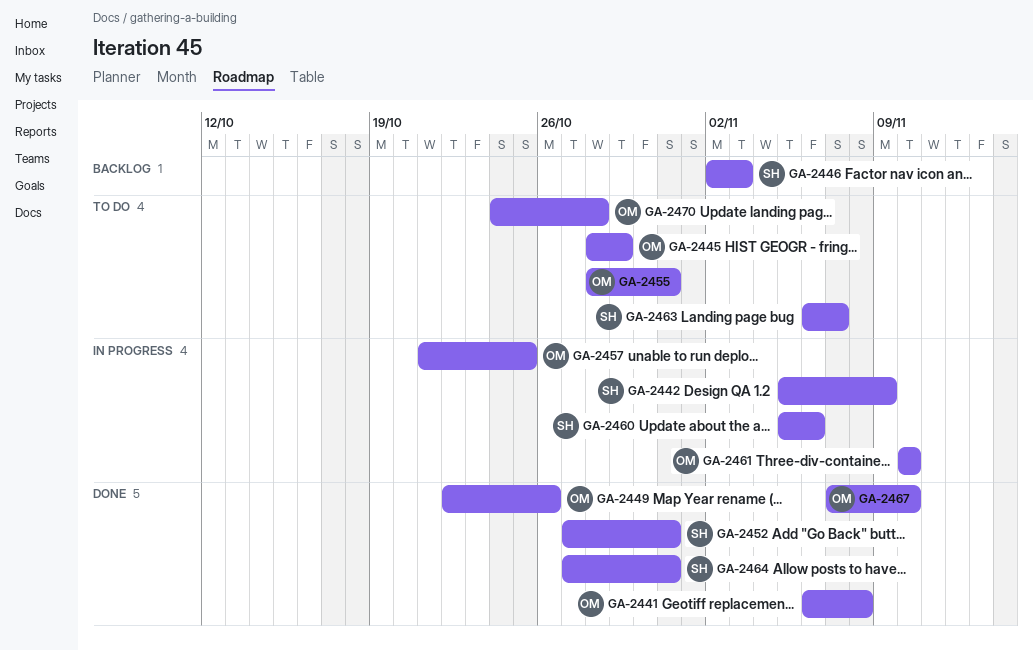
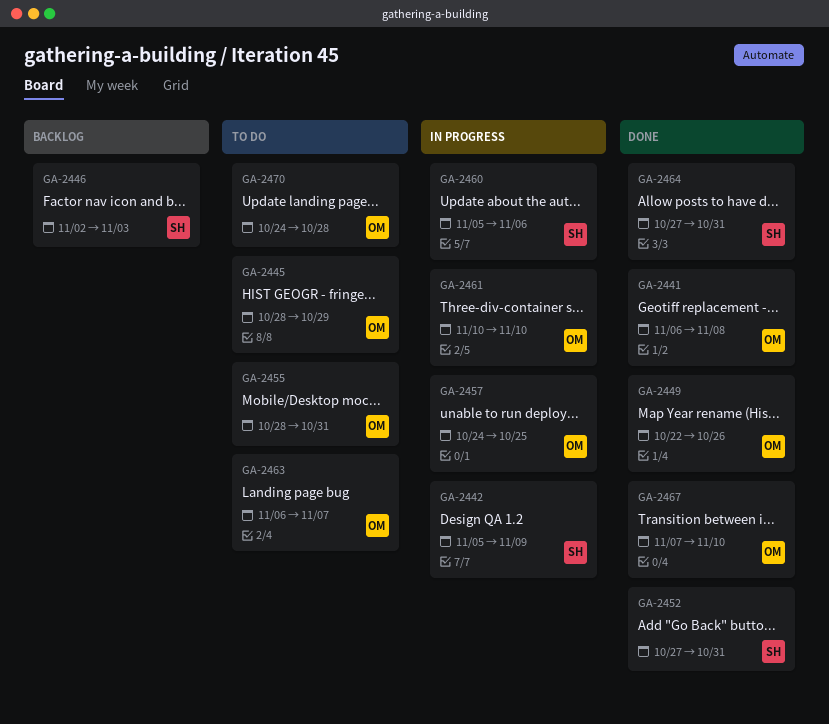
GA-2457, start: Oct 21 -> Oct 24
GA-2463, owner: SH -> OM

